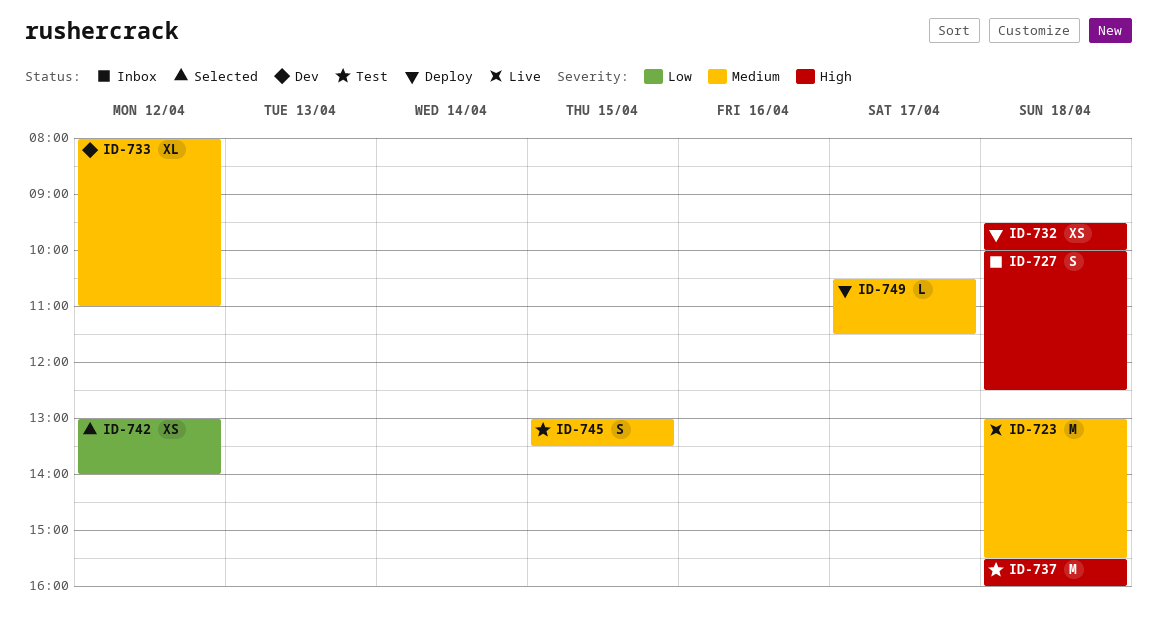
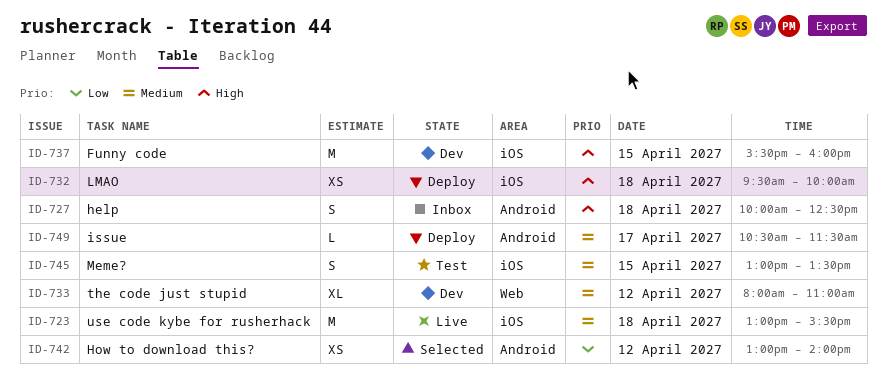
ID-737, status: Test -> Dev
ID-737, day: Apr 18 -> Apr 15

